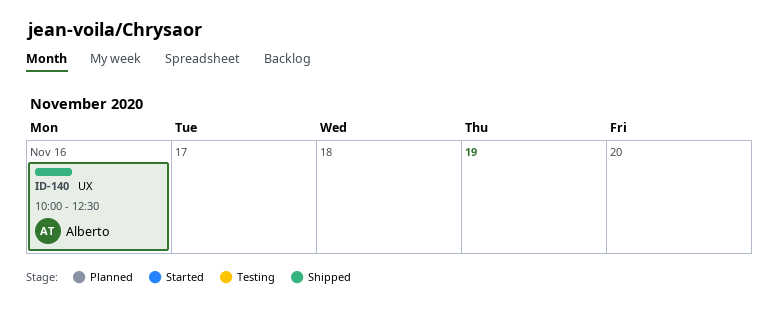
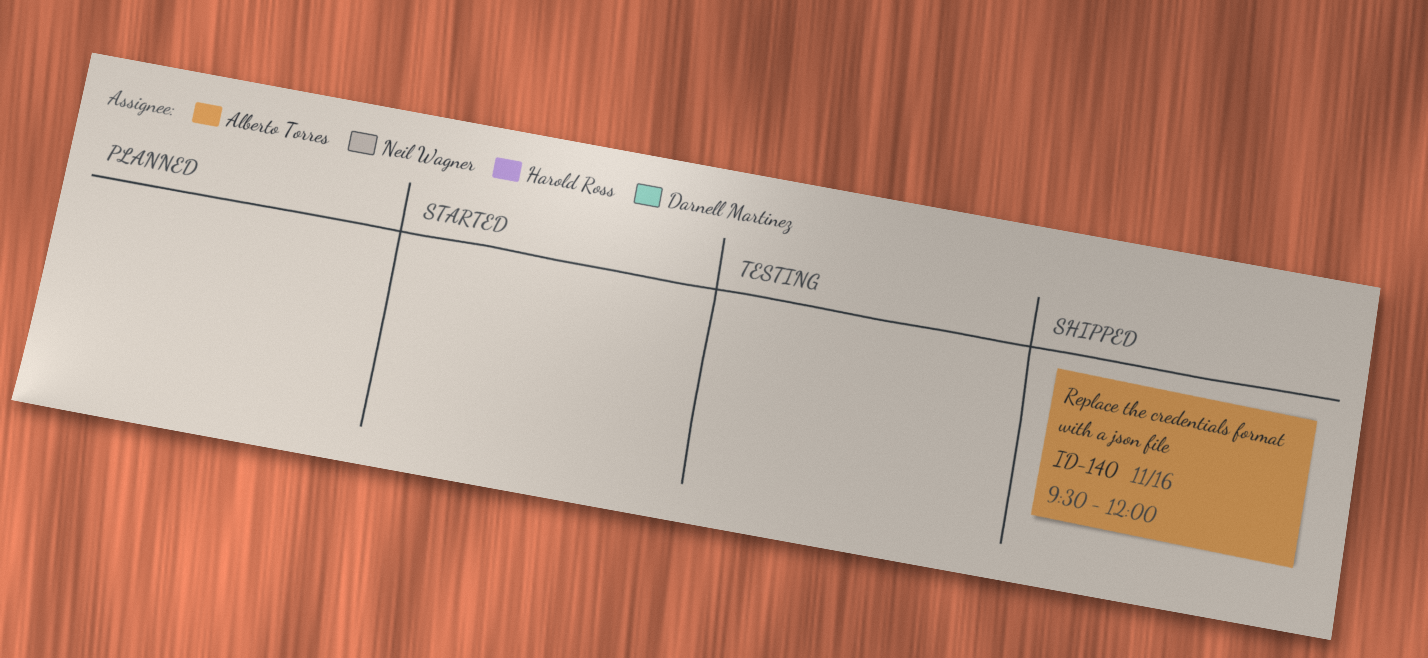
ID-140, begins: 10:00 -> 09:30
ID-140, ends: 12:30 -> 12:00

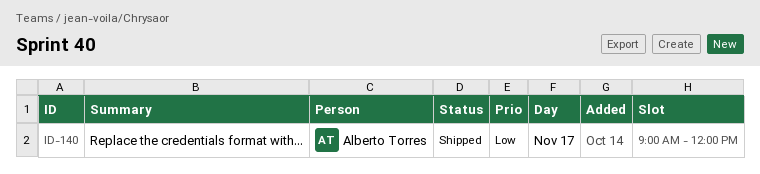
ID-140, day: Nov 16 -> Nov 17
ID-140, begins: 09:30 -> 09:00

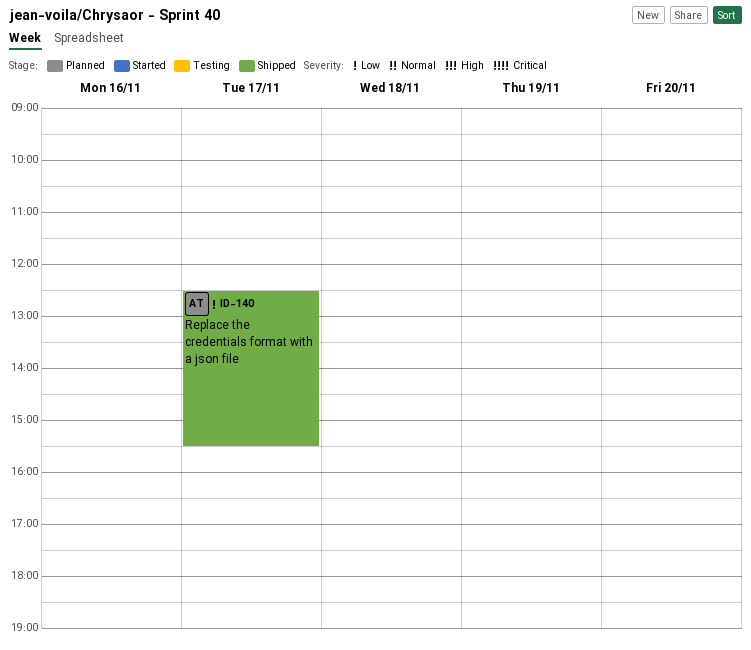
ID-140, begins: 09:00 -> 12:30
ID-140, ends: 12:00 -> 15:30

